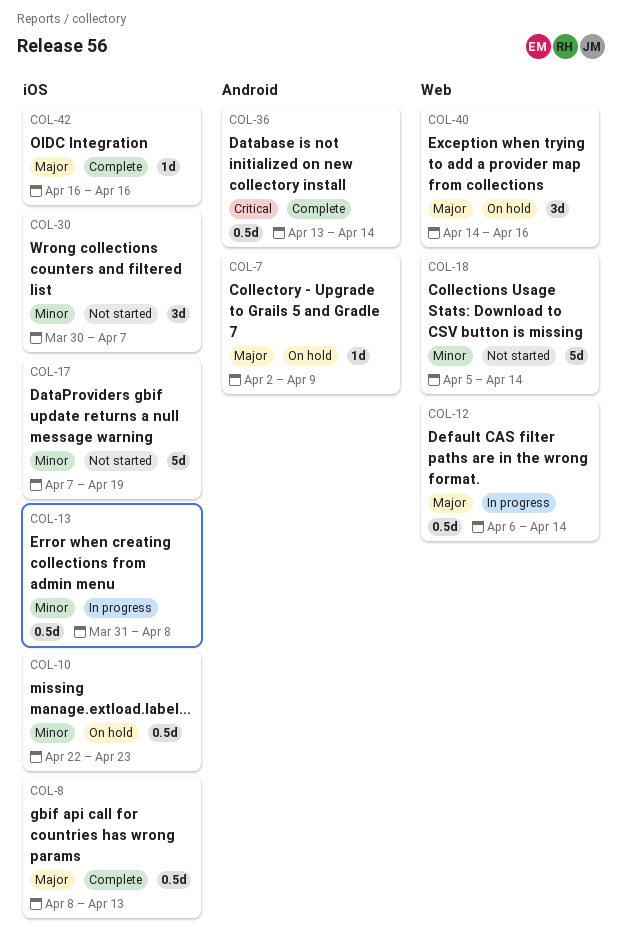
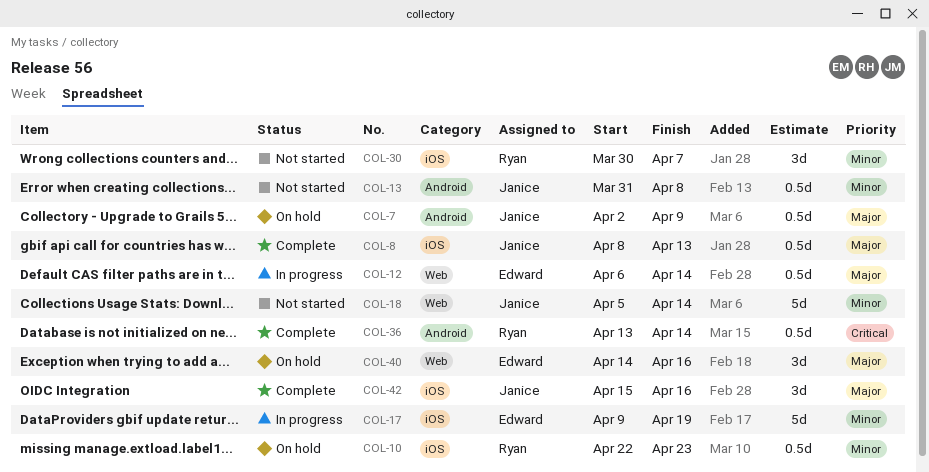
COL-7, estimate: 1d -> 0.5d
COL-13, status: In progress -> Not started
COL-13, label: iOS -> Android
COL-17, status: Not started -> In progress
COL-17, start: Apr 7 -> Apr 9
COL-42, estimate: 1d -> 3d
COL-42, start: Apr 16 -> Apr 15

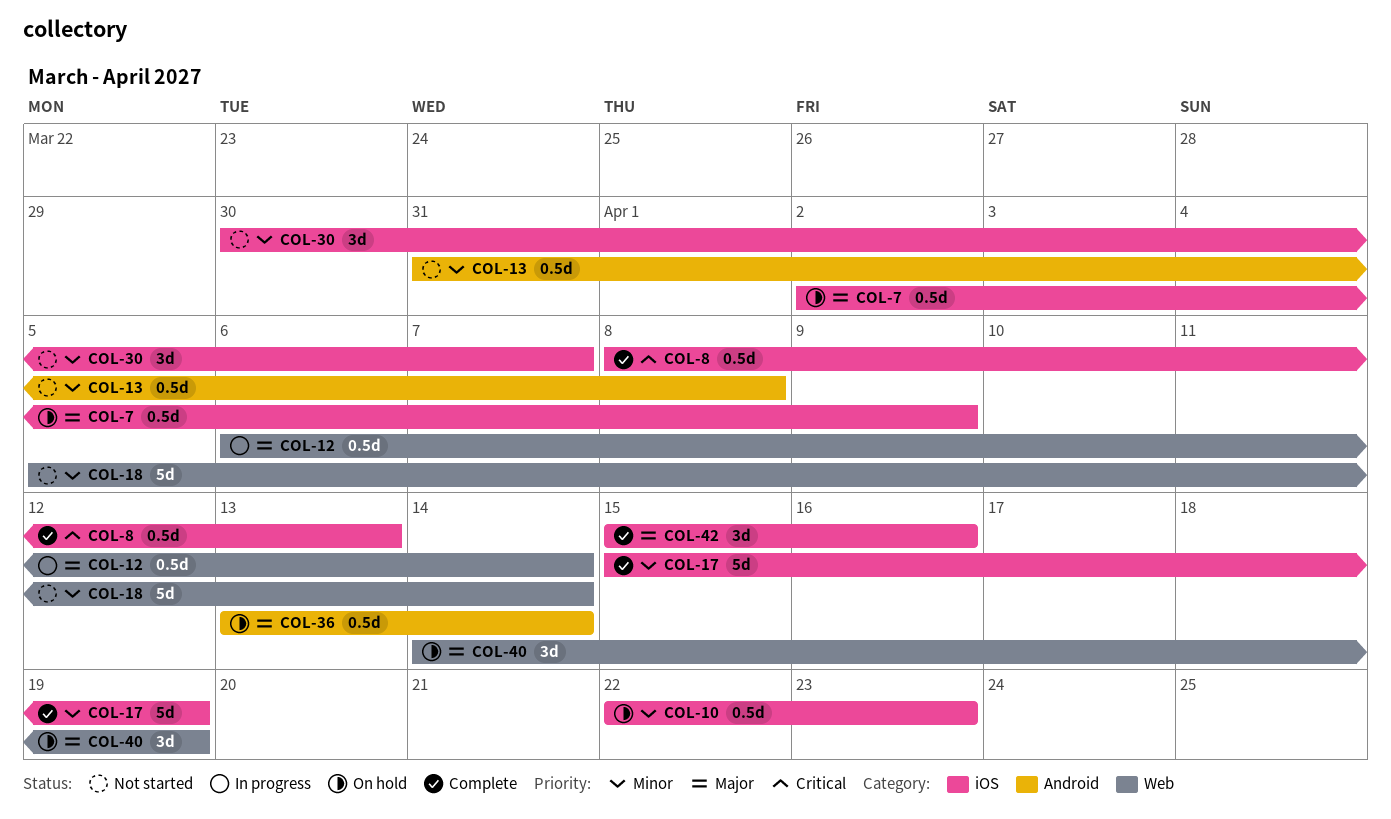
COL-7, label: Android -> iOS
COL-8, priority: Major -> Critical
COL-17, status: In progress -> Complete
COL-17, start: Apr 9 -> Apr 15
COL-36, status: Complete -> On hold
COL-36, priority: Critical -> Major
COL-40, due: Apr 16 -> Apr 19

